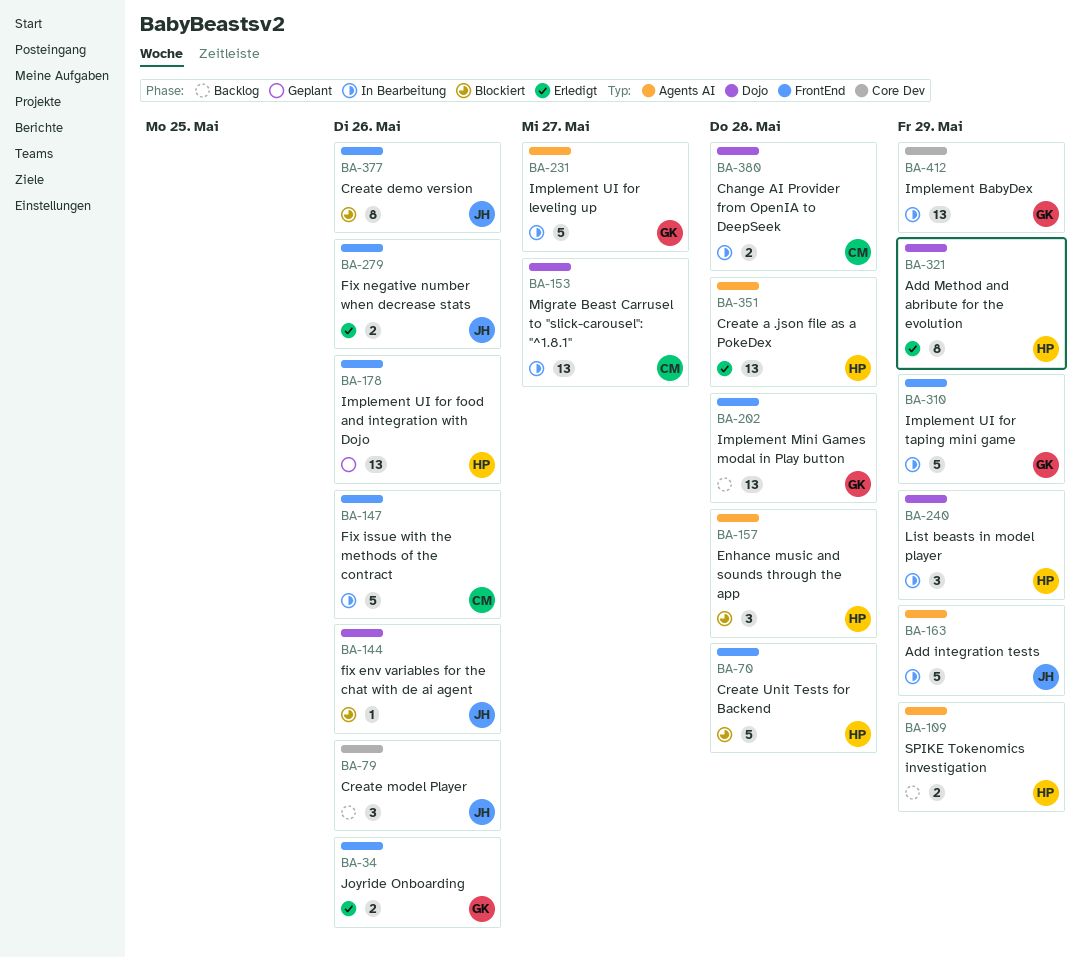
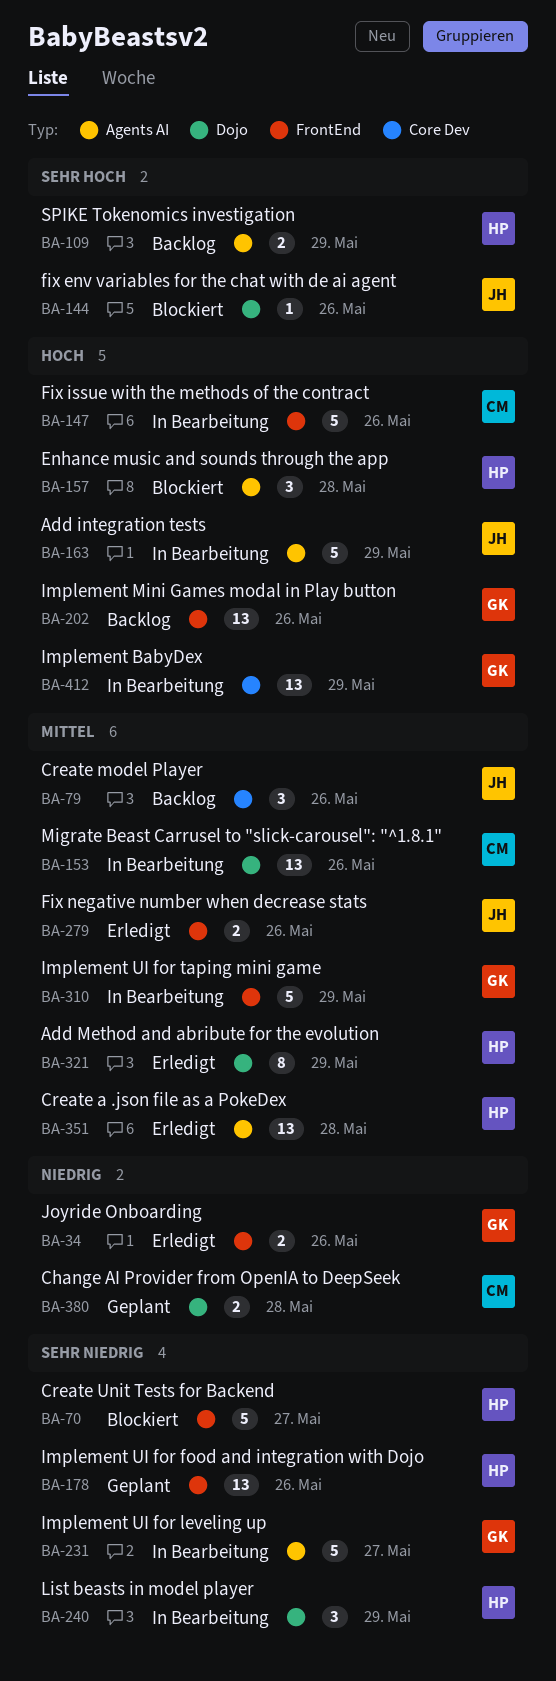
BA-70, due: May 28 -> May 27
BA-153, due: May 27 -> May 26
BA-202, due: May 28 -> May 26
BA-377: present -> none
BA-380, status: In Bearbeitung -> Geplant

